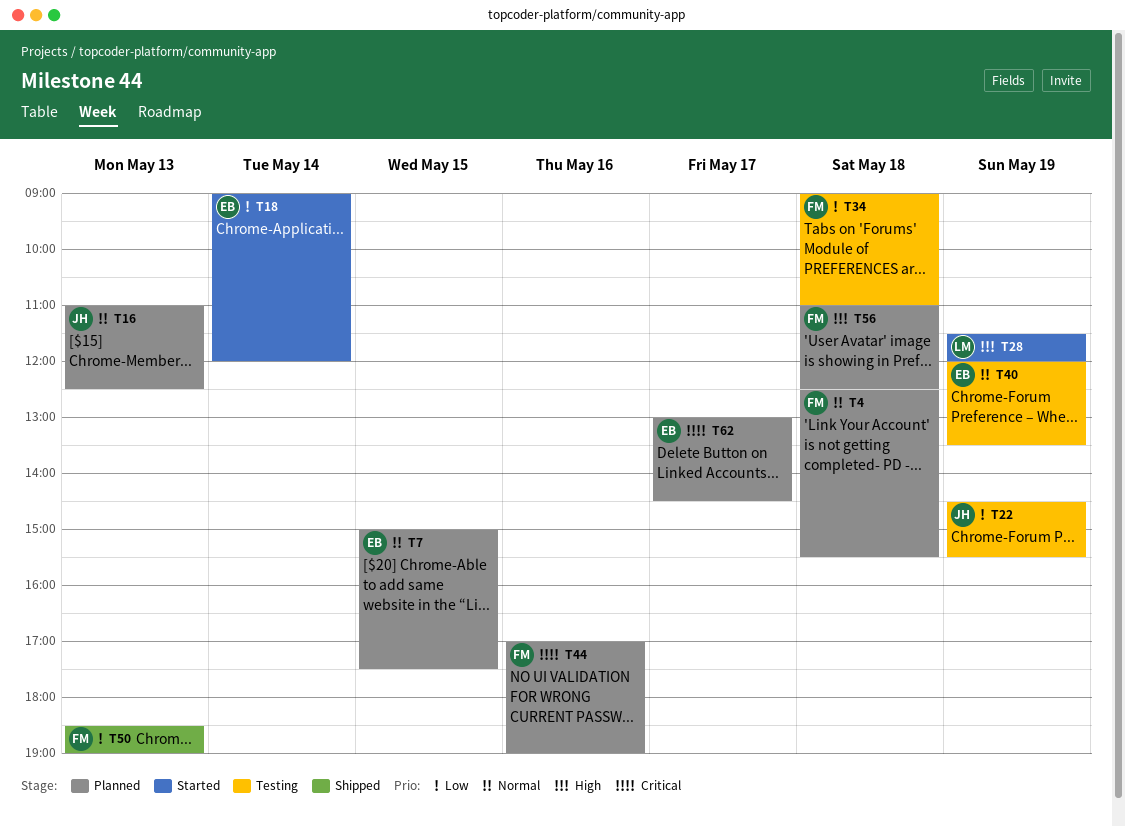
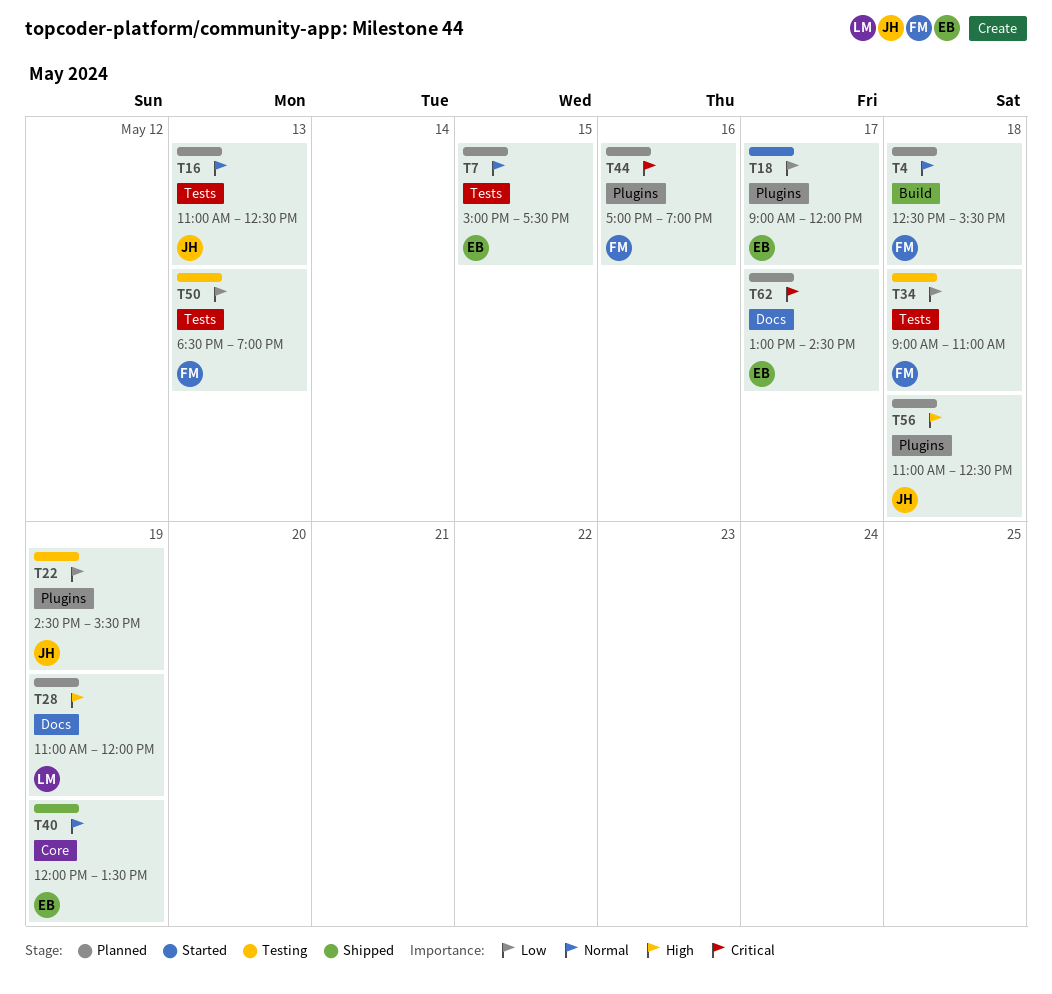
T18, day: May 14 -> May 17
T28, status: Started -> Planned
T28, begins: 11:30 -> 11:00
T40, status: Testing -> Shipped
T50, status: Shipped -> Testing
T56, owner: FM -> JH

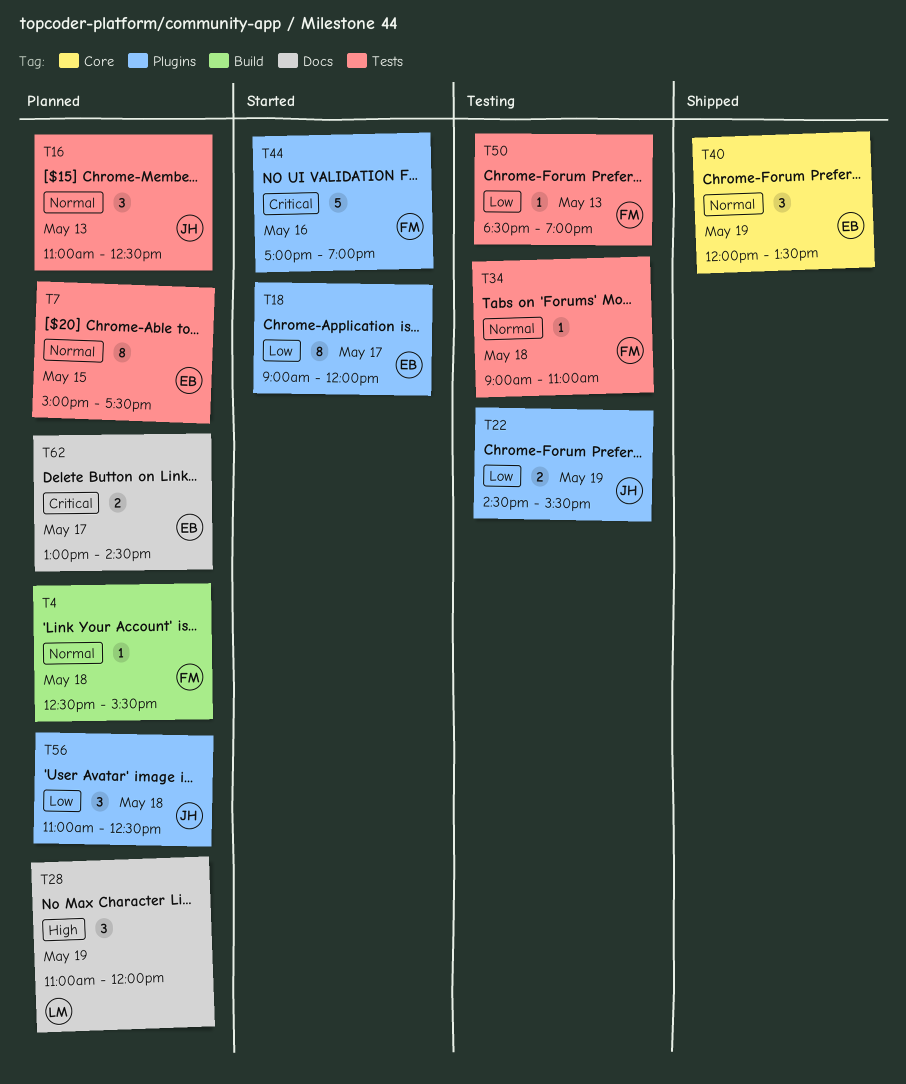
T34, priority: Low -> Normal
T44, status: Planned -> Started
T56, priority: High -> Low

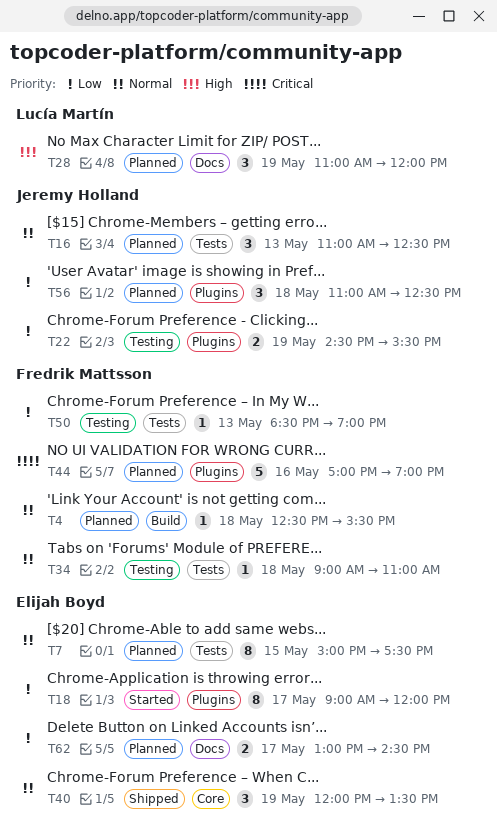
T44, status: Started -> Planned
T62, priority: Critical -> Low

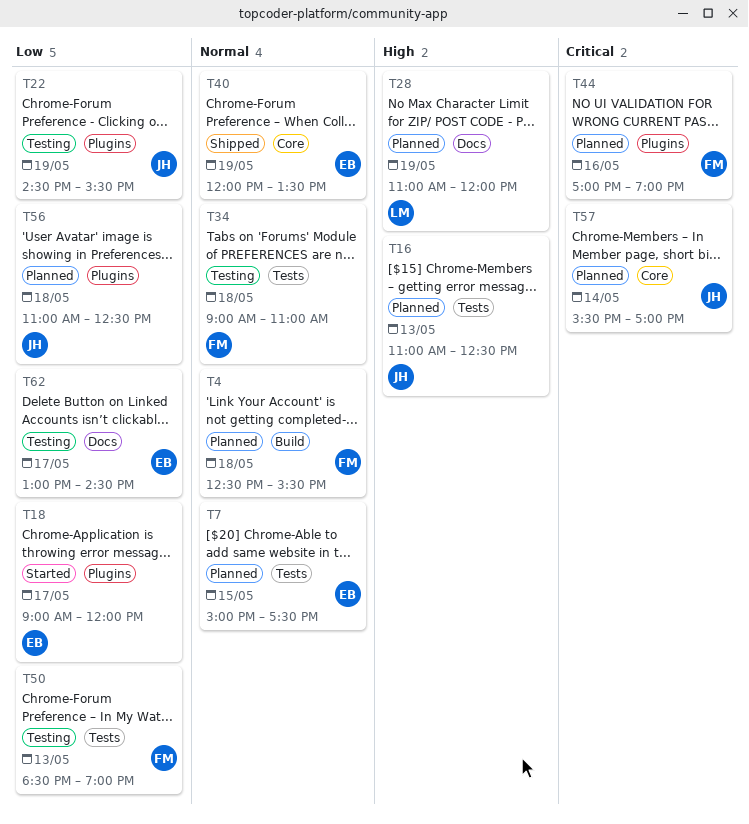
T16, priority: Normal -> High
T57: none -> present
T62, status: Planned -> Testing

